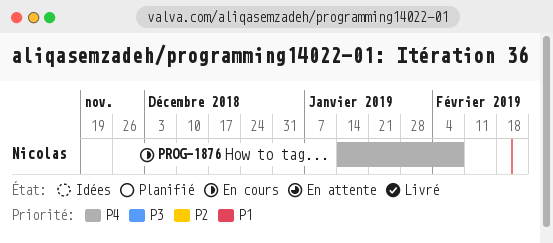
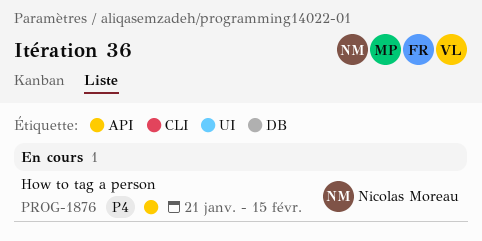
PROG-1876, start: Jan 14 -> Jan 21
PROG-1876, due: Feb 8 -> Feb 15

